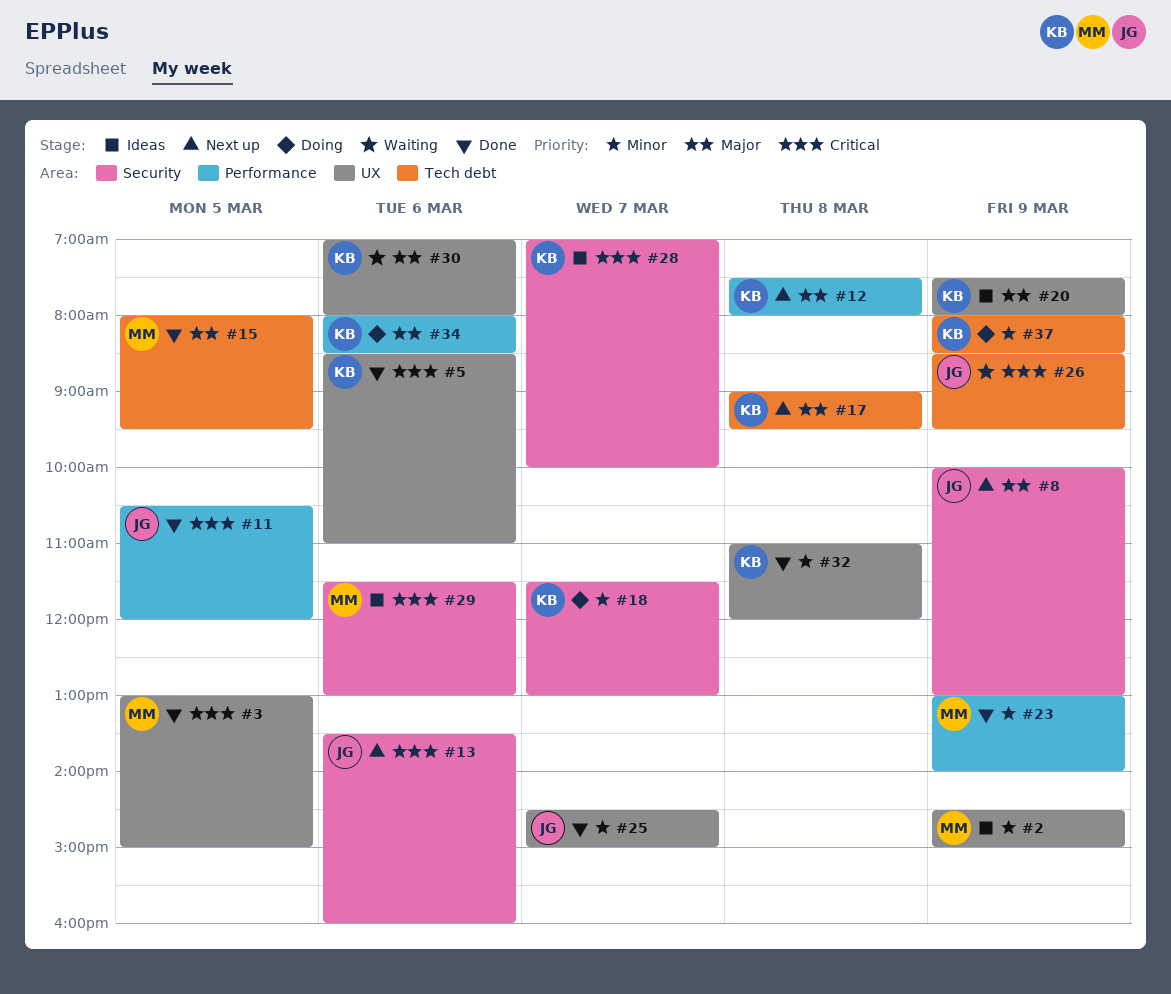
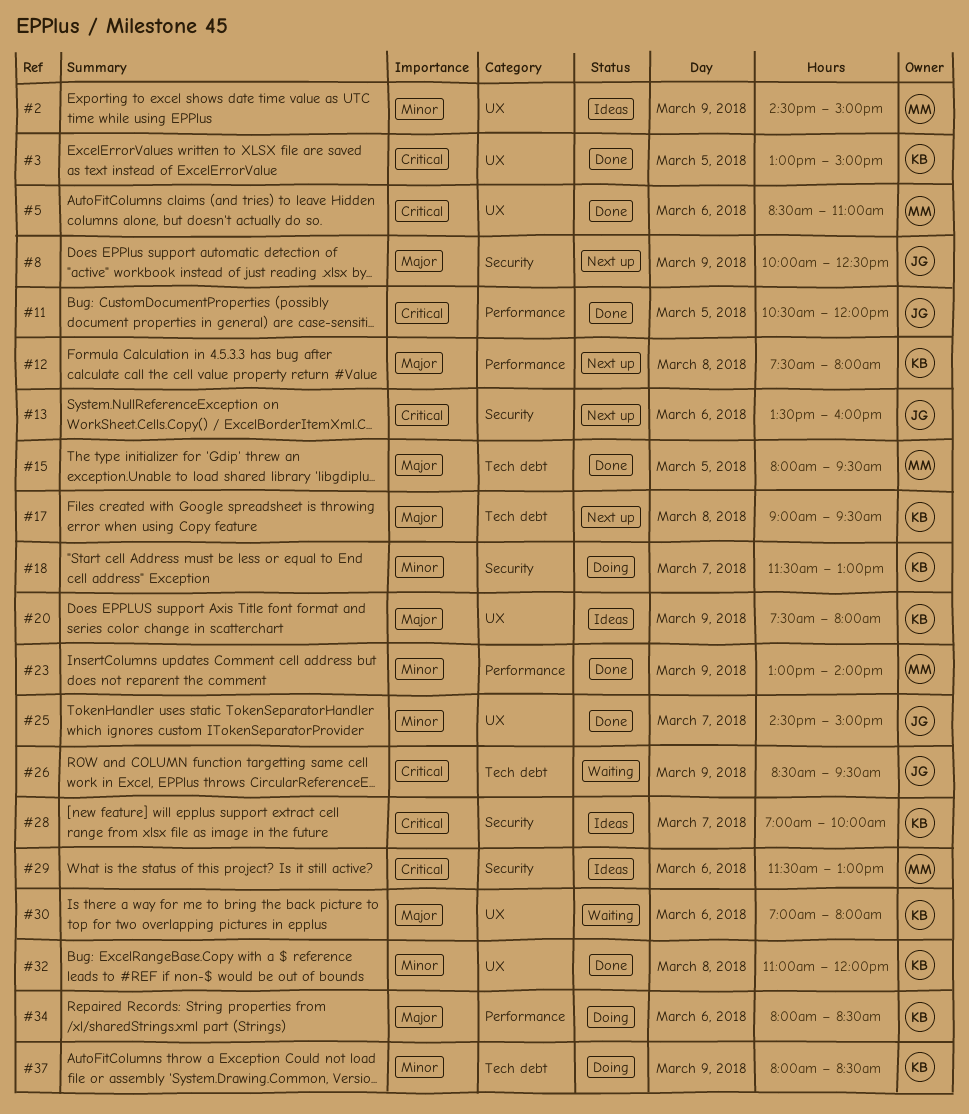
#3, owner: MM -> KB
#5, owner: KB -> MM
#8, ends: 13:00 -> 12:30

